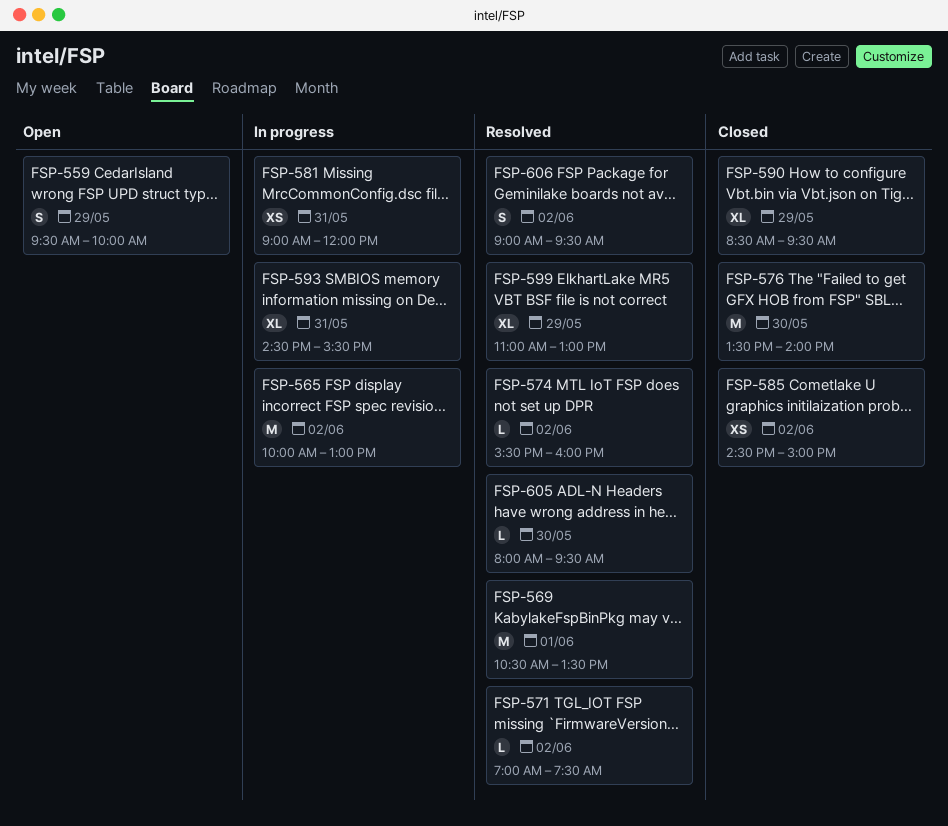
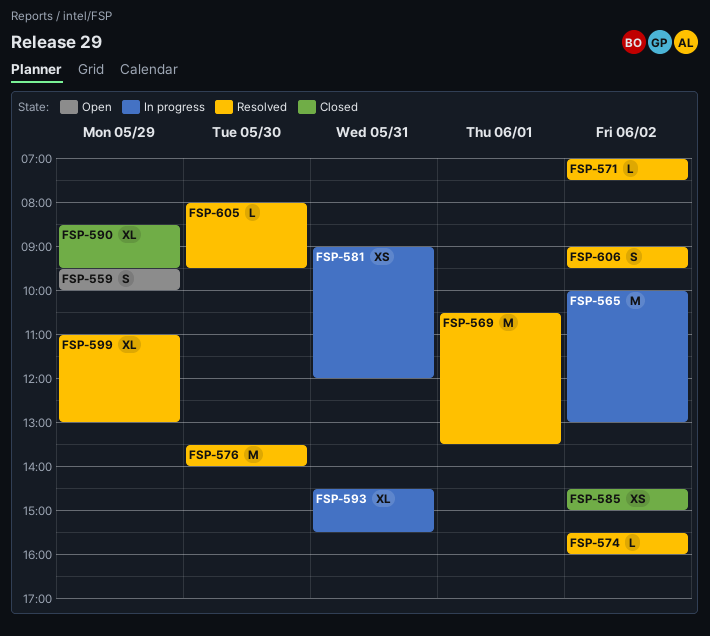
FSP-576, status: Closed -> Resolved

